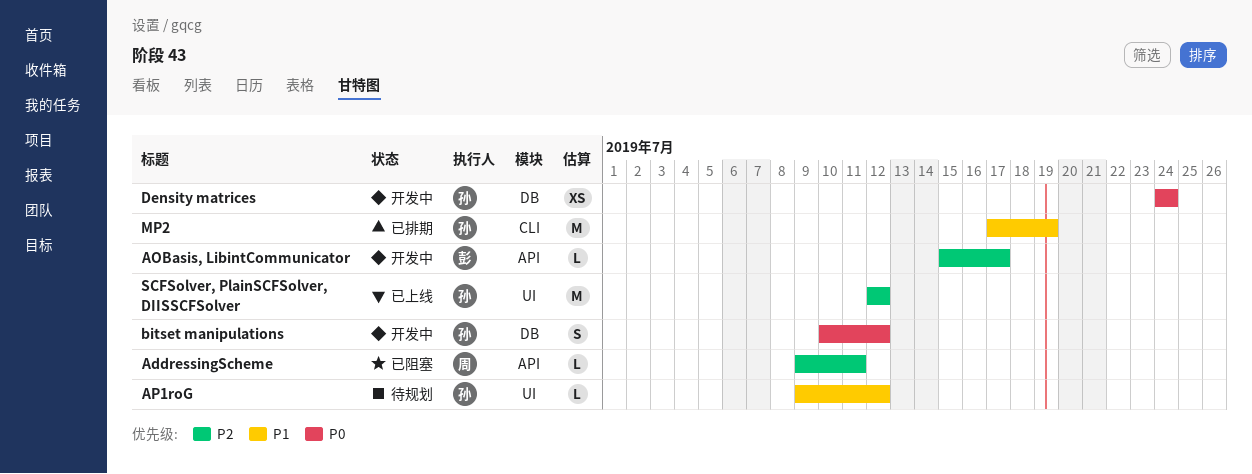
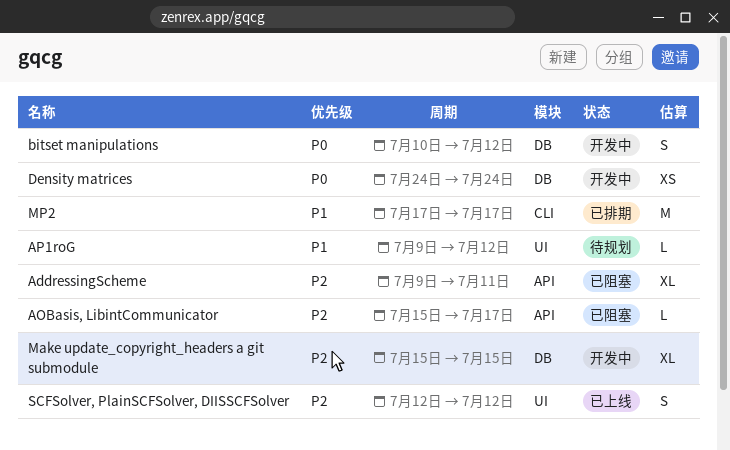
AddressingScheme, estimate: L -> XL
AOBasis, LibintCommunicator, status: 开发中 -> 已阻塞
Make update_copyright_headers a git submodule: none -> present
MP2, due: Jul 19 -> Jul 17
SCFSolver, PlainSCFSolver, DIISSCFSolver, estimate: M -> S

